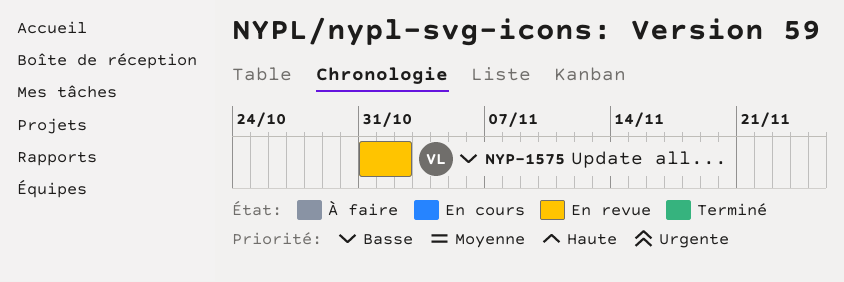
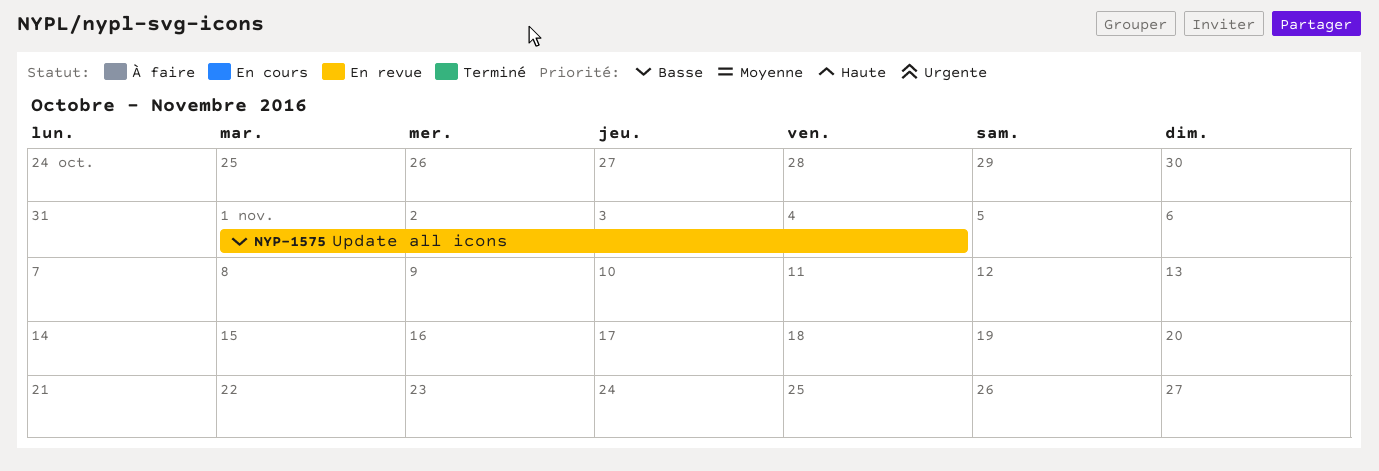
NYP-1575, start: Oct 31 -> Nov 1
NYP-1575, due: Nov 2 -> Nov 4

